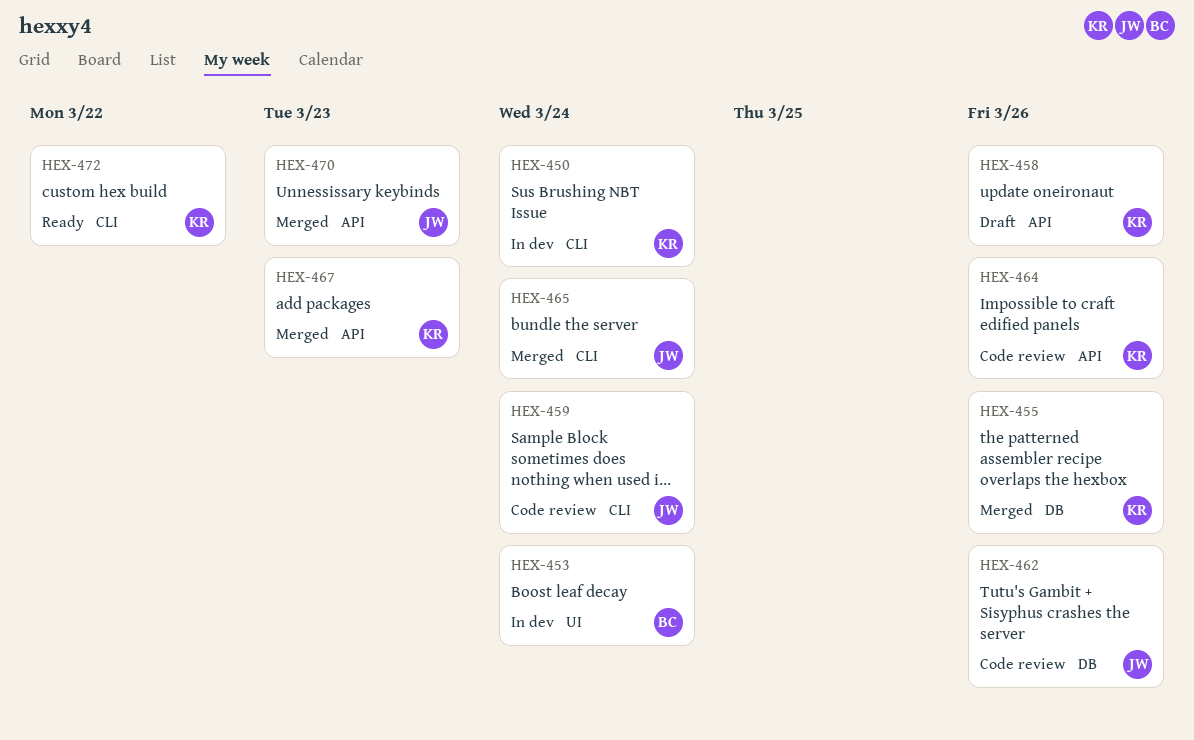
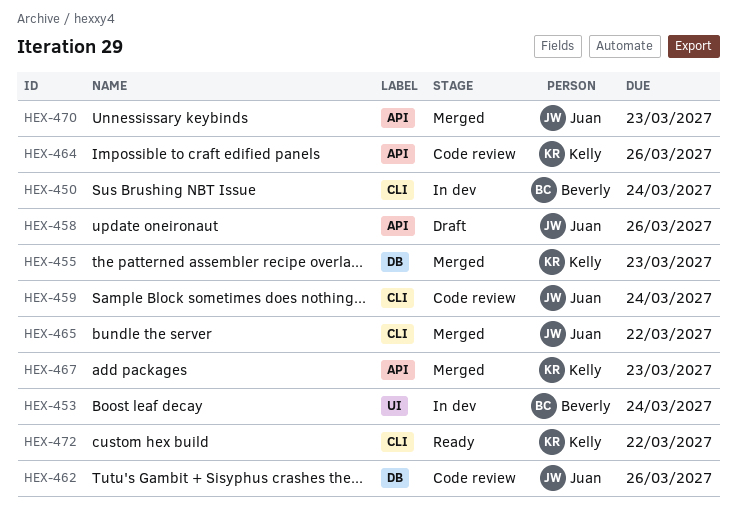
HEX-450, owner: Kelly -> Beverly
HEX-455, due: Mar 26 -> Mar 23
HEX-458, owner: Kelly -> Juan
HEX-465, due: Mar 24 -> Mar 22

